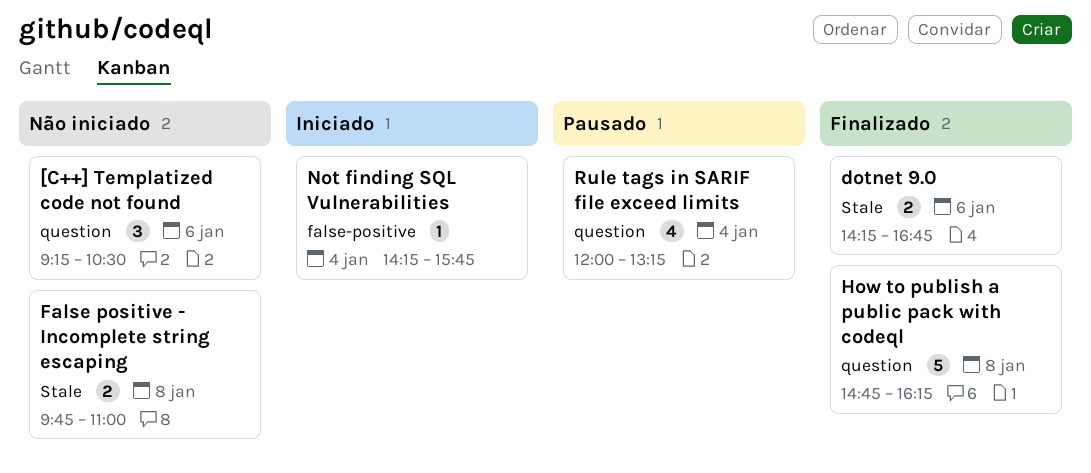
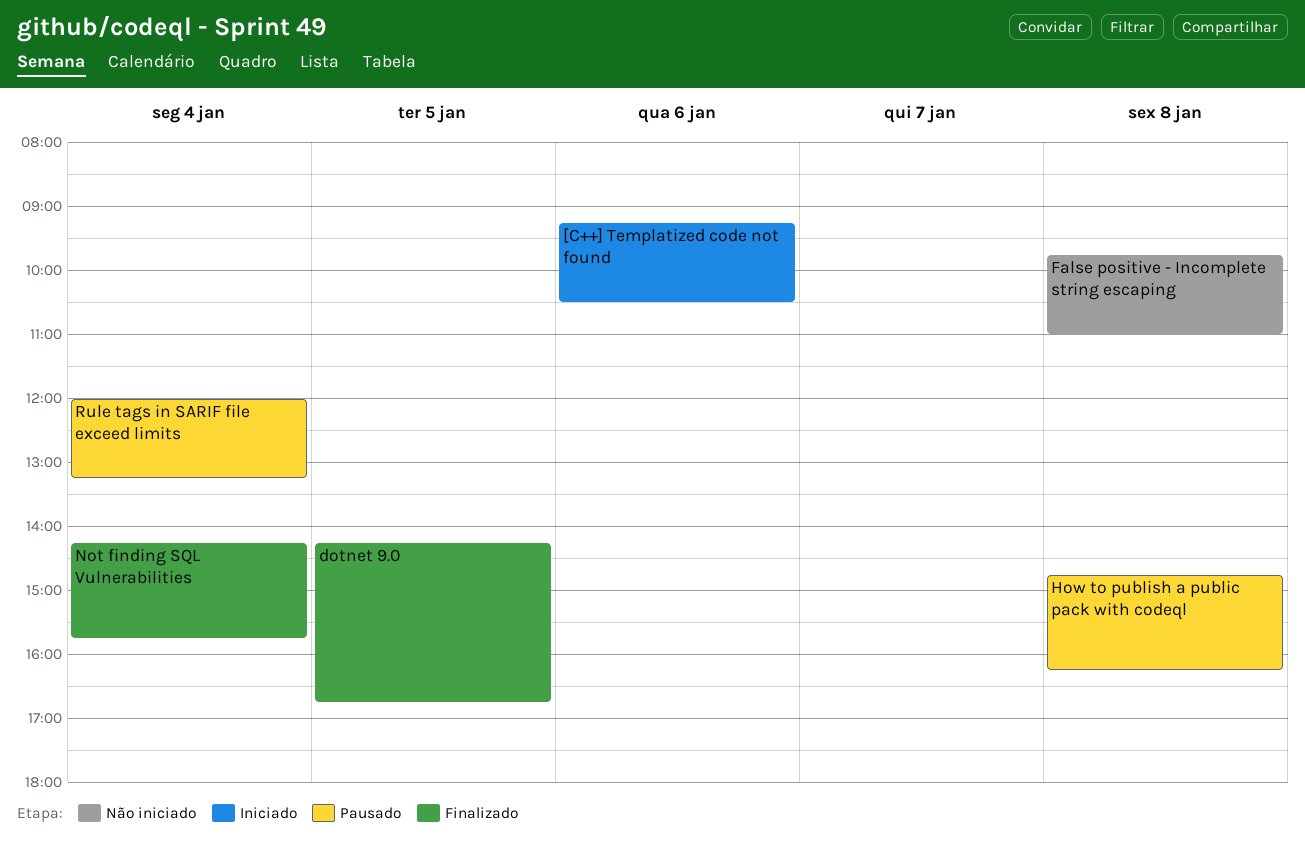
[C++] Templatized code not found, status: Não iniciado -> Iniciado
dotnet 9.0, day: Jan 6 -> Jan 5
How to publish a public pack with codeql, status: Finalizado -> Pausado
Not finding SQL Vulnerabilities, status: Iniciado -> Finalizado

